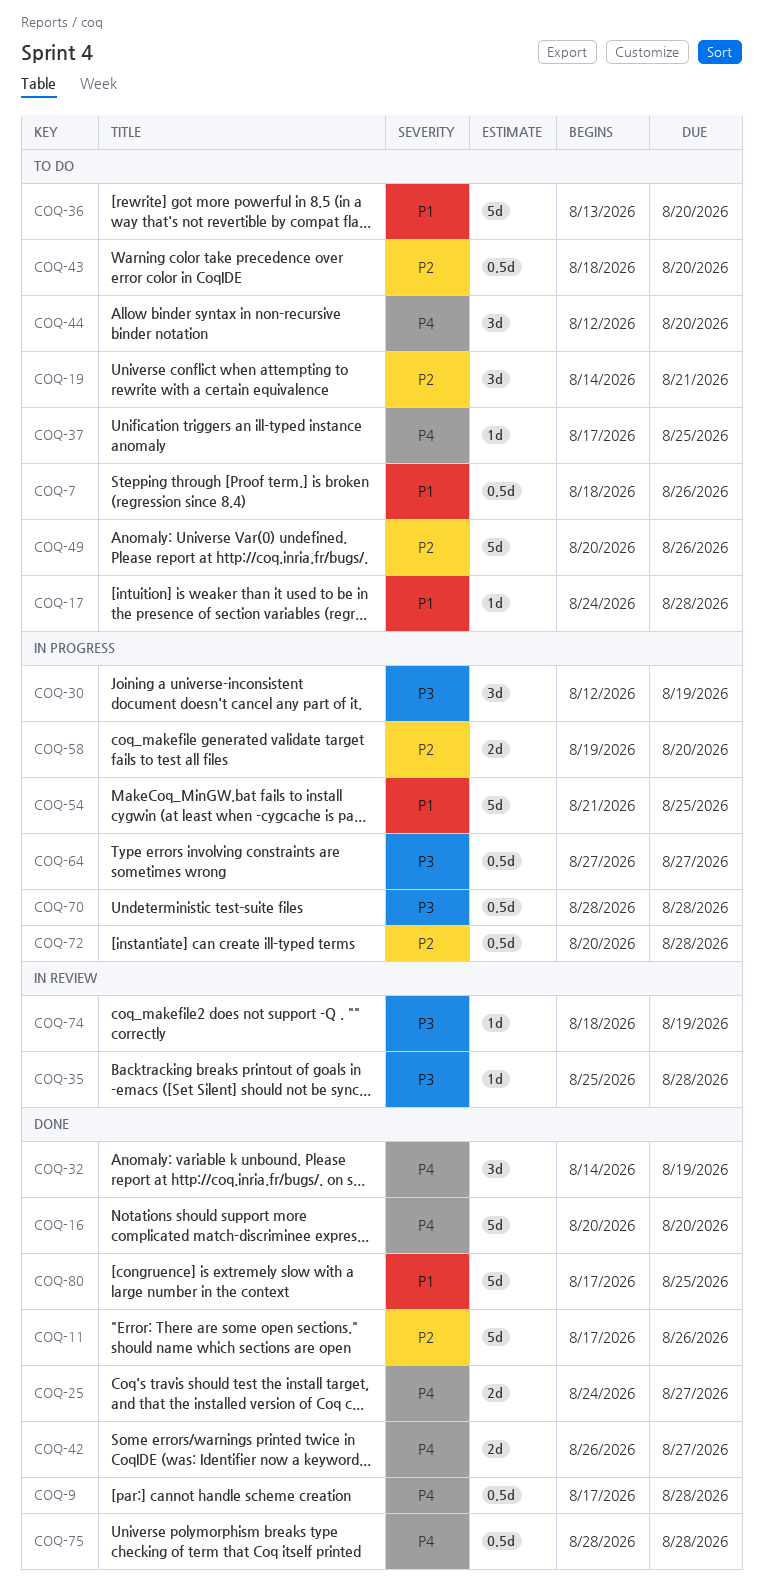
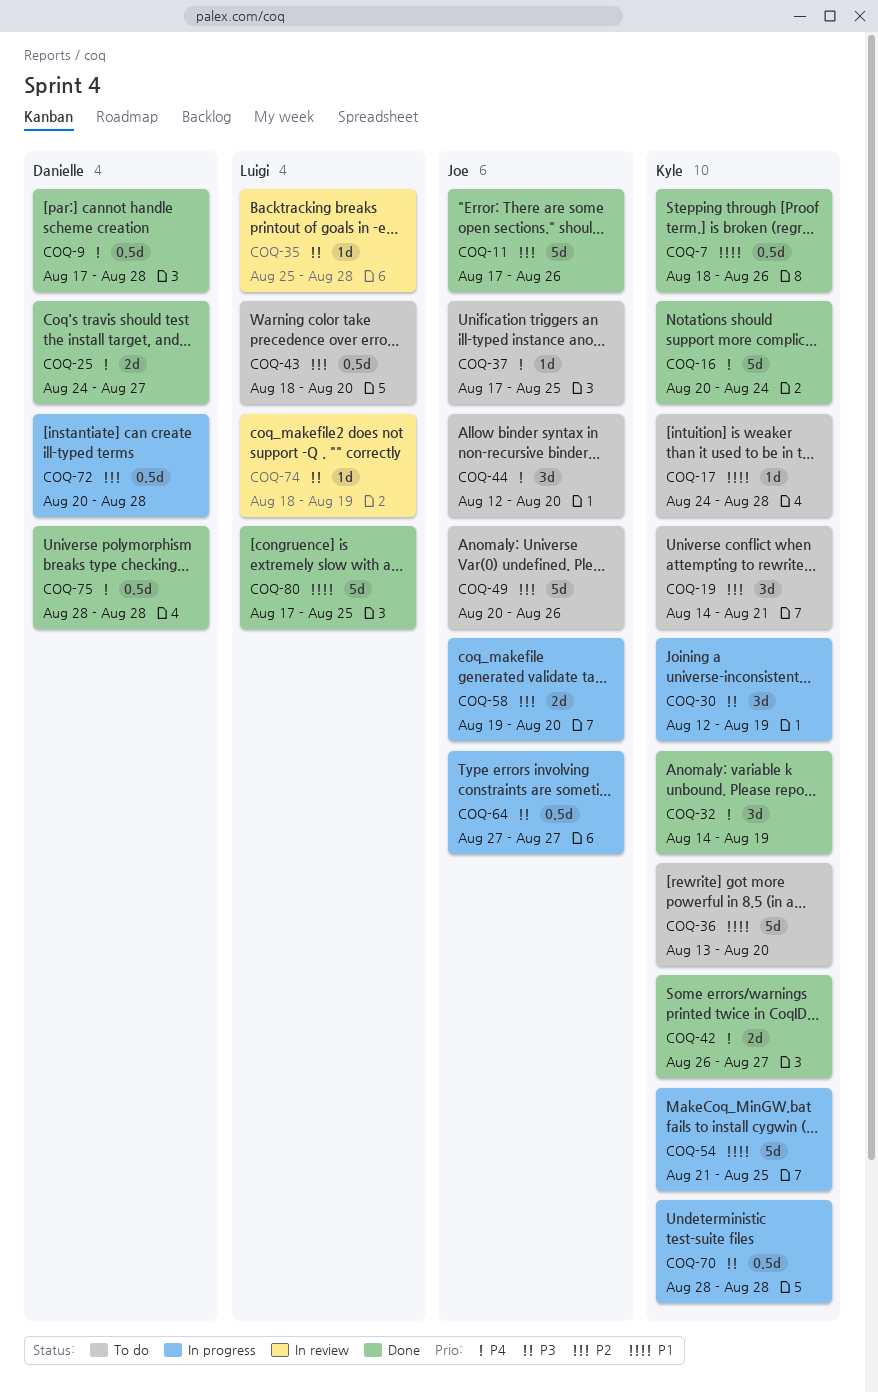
COQ-7, status: To do -> Done
COQ-16, due: Aug 20 -> Aug 24

